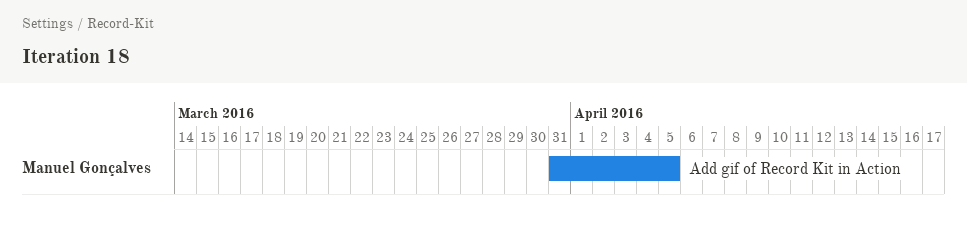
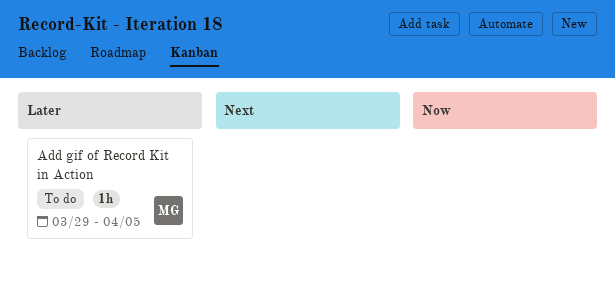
Add gif of Record Kit in Action, start: Mar 31 -> Mar 29

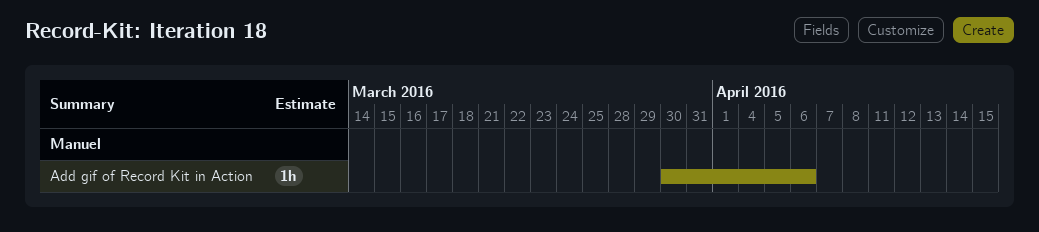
Add gif of Record Kit in Action, start: Mar 29 -> Mar 30
Add gif of Record Kit in Action, due: Apr 5 -> Apr 6

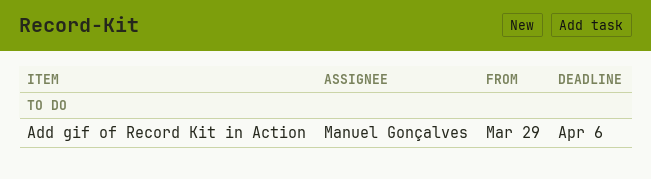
Add gif of Record Kit in Action, start: Mar 30 -> Mar 29

